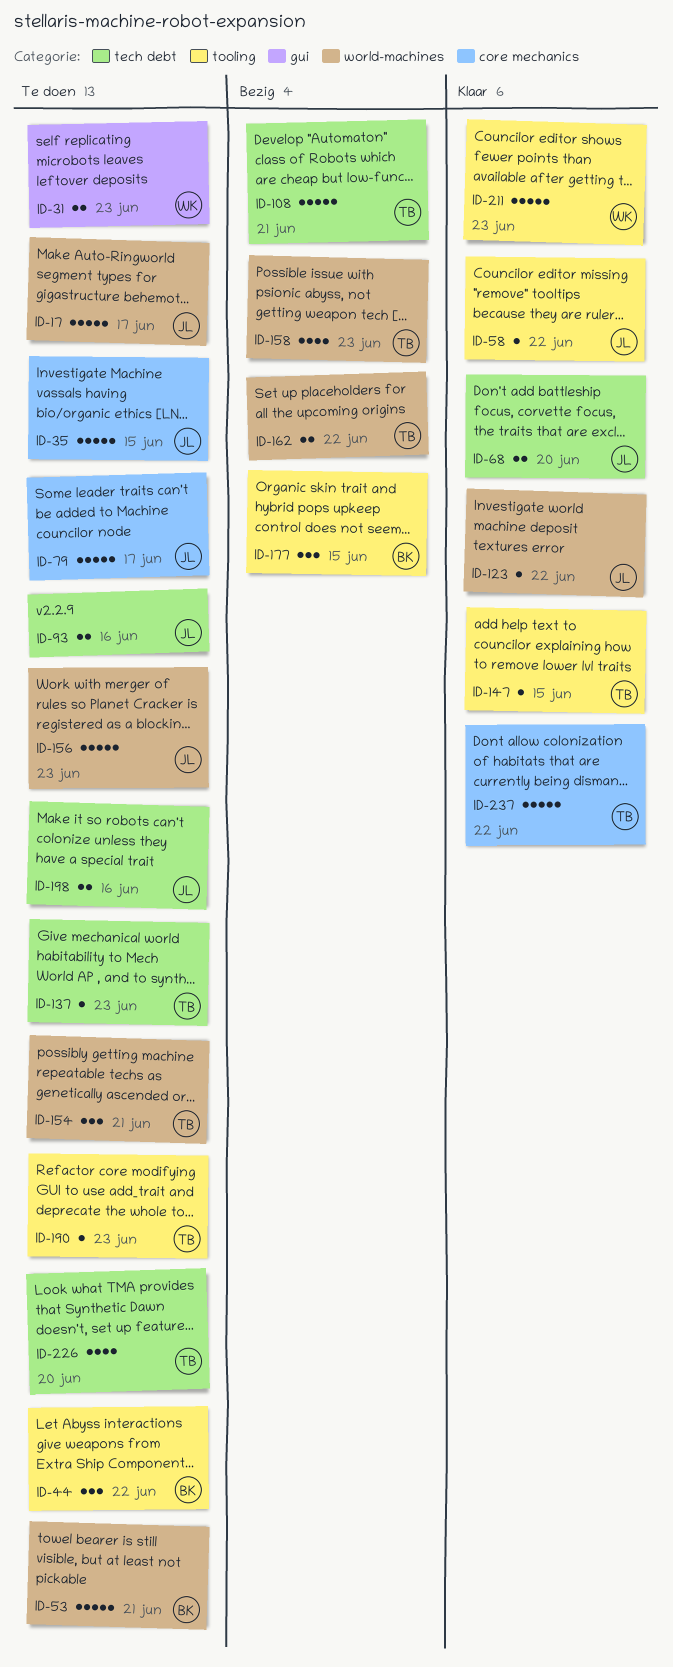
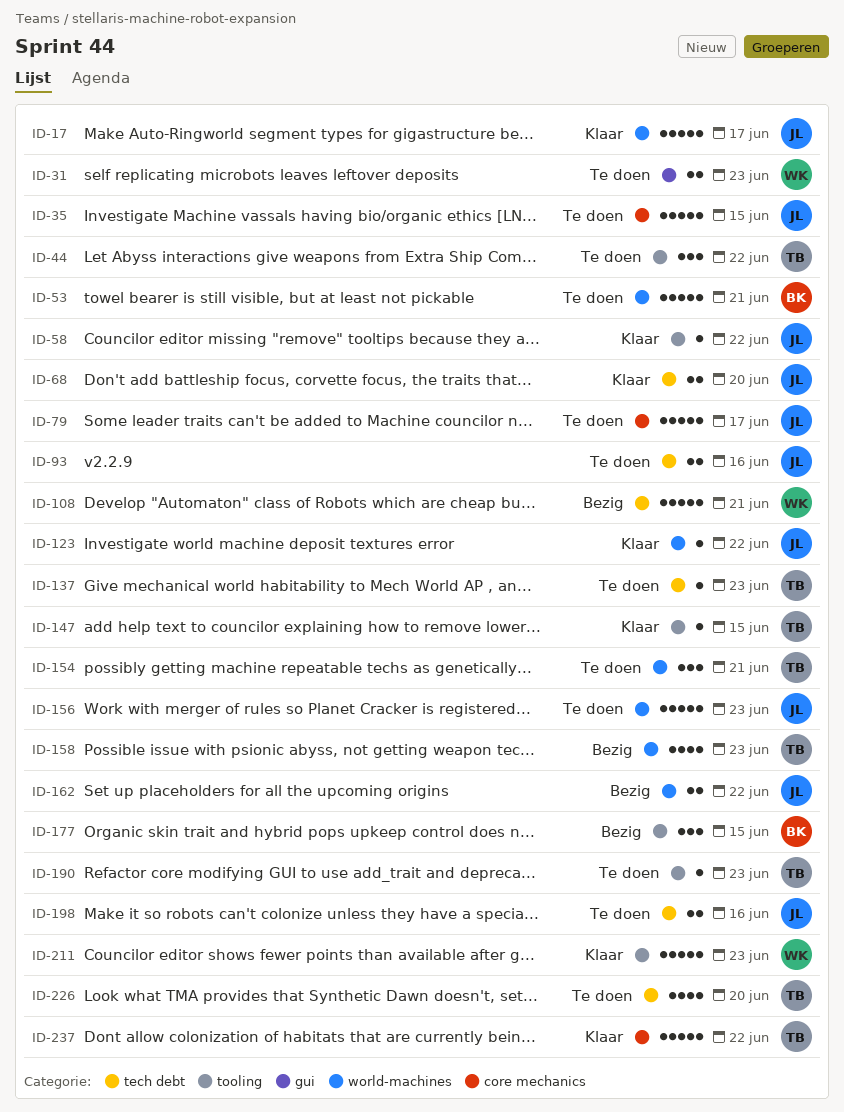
ID-17, status: Te doen -> Klaar
ID-44, owner: BK -> TB
ID-108, owner: TB -> WK
ID-162, owner: TB -> JL

